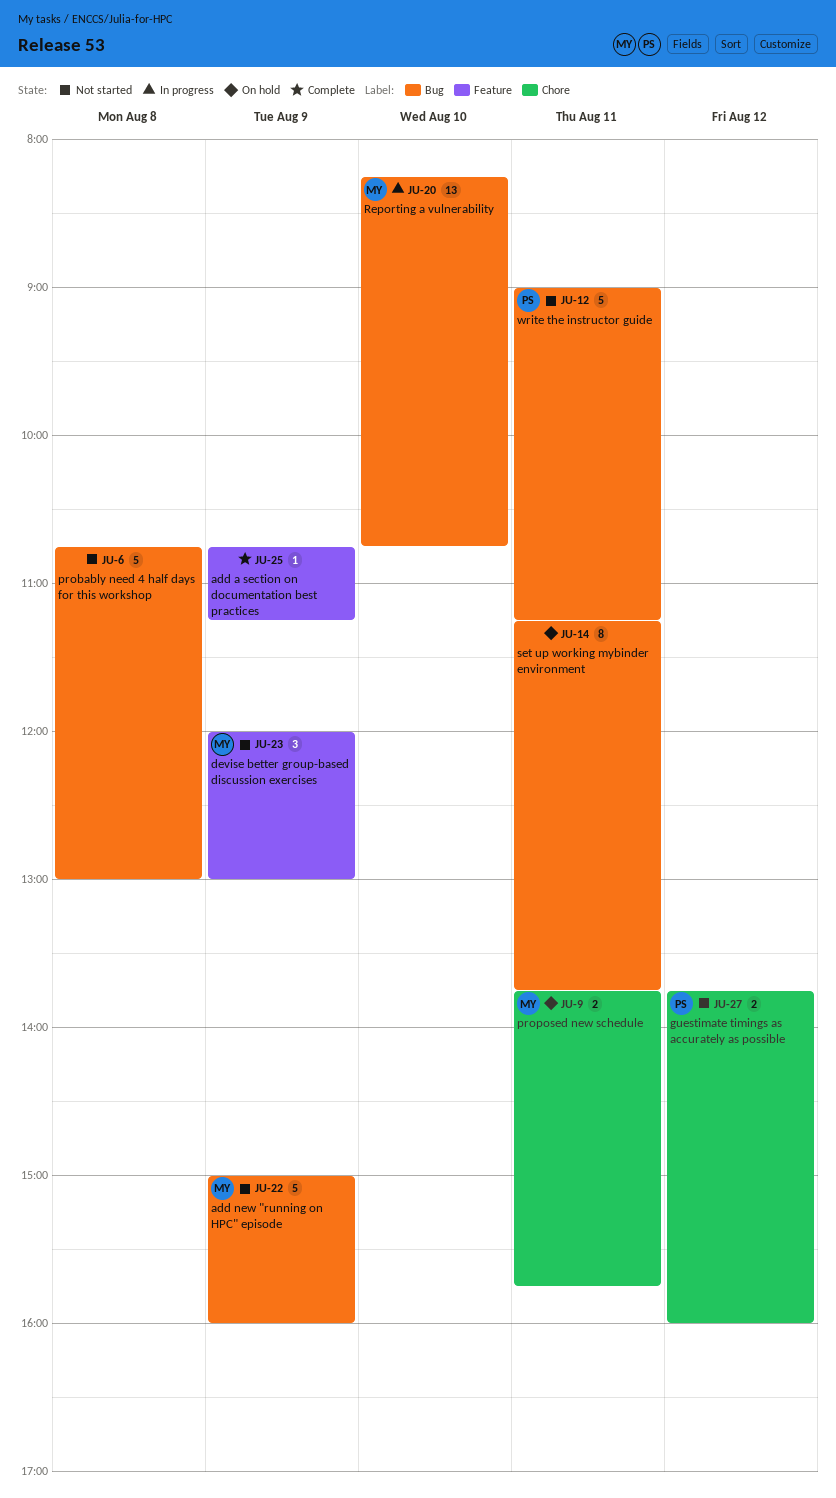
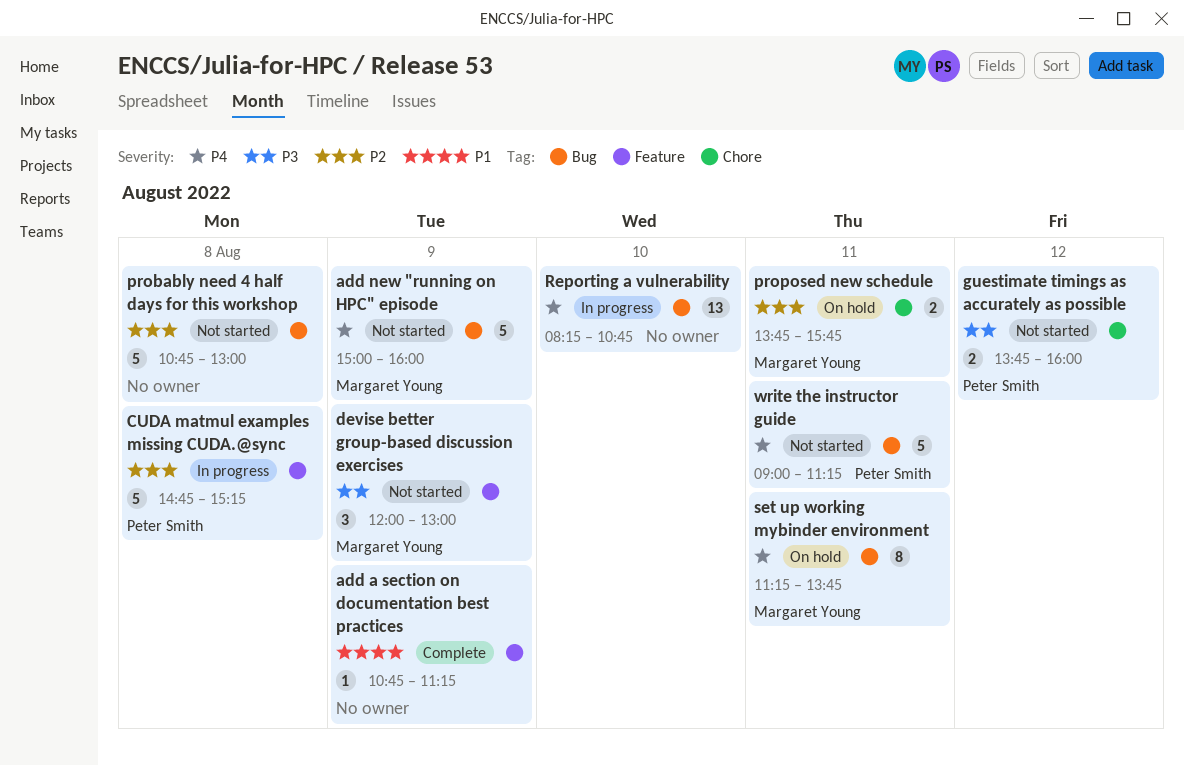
CUDA matmul examples missing CUDA.@sync: none -> present
Reporting a vulnerability, owner: Margaret Young -> none
set up working mybinder environment, owner: none -> Margaret Young

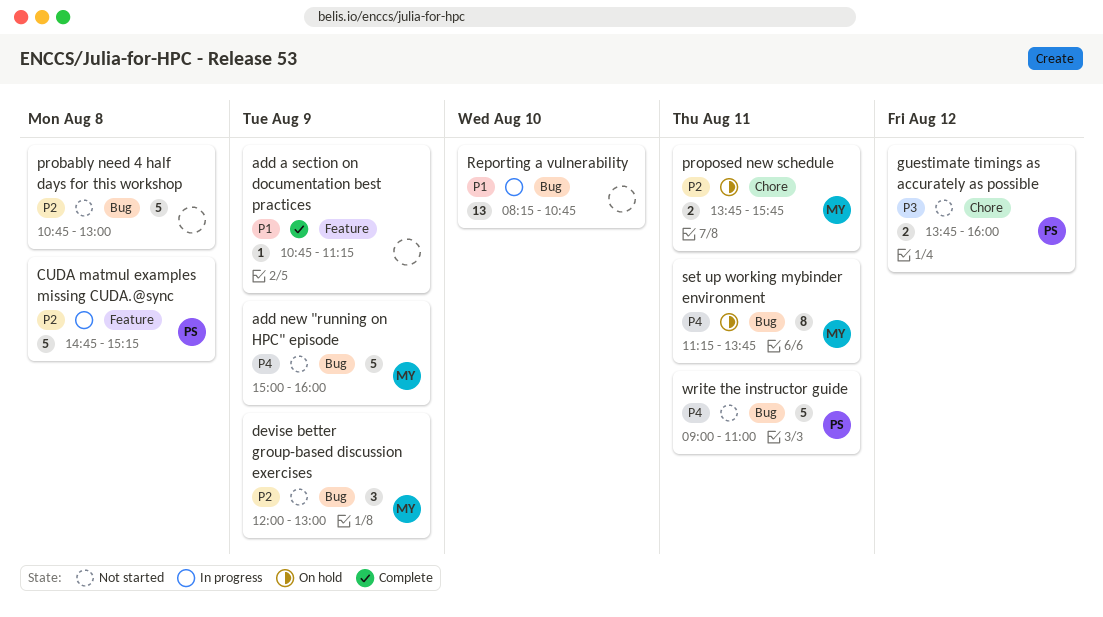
devise better group-based discussion exercises, priority: P3 -> P2
devise better group-based discussion exercises, label: Feature -> Bug
Reporting a vulnerability, priority: P4 -> P1
write the instructor guide, ends: 11:15 -> 11:00

